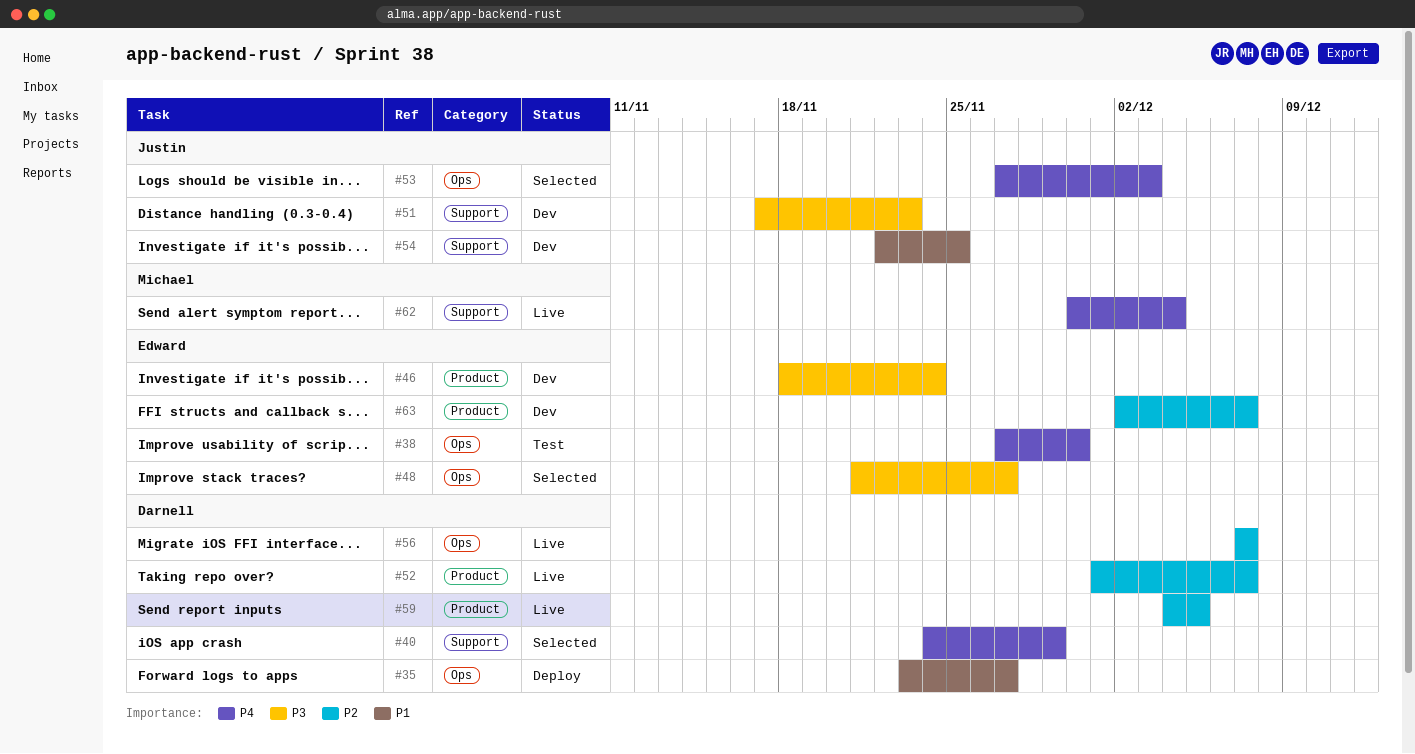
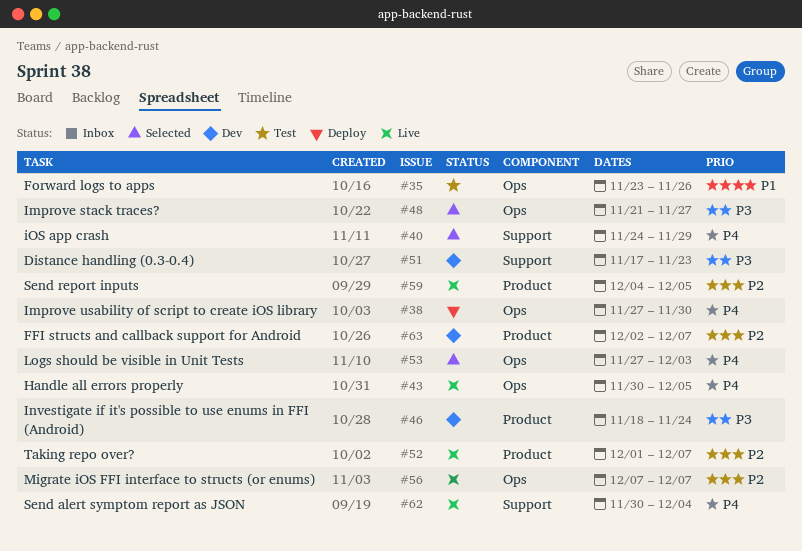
#35, status: Deploy -> Test
#35, due: Nov 27 -> Nov 26
#38, status: Test -> Deploy
#43: none -> present
#54: present -> none

